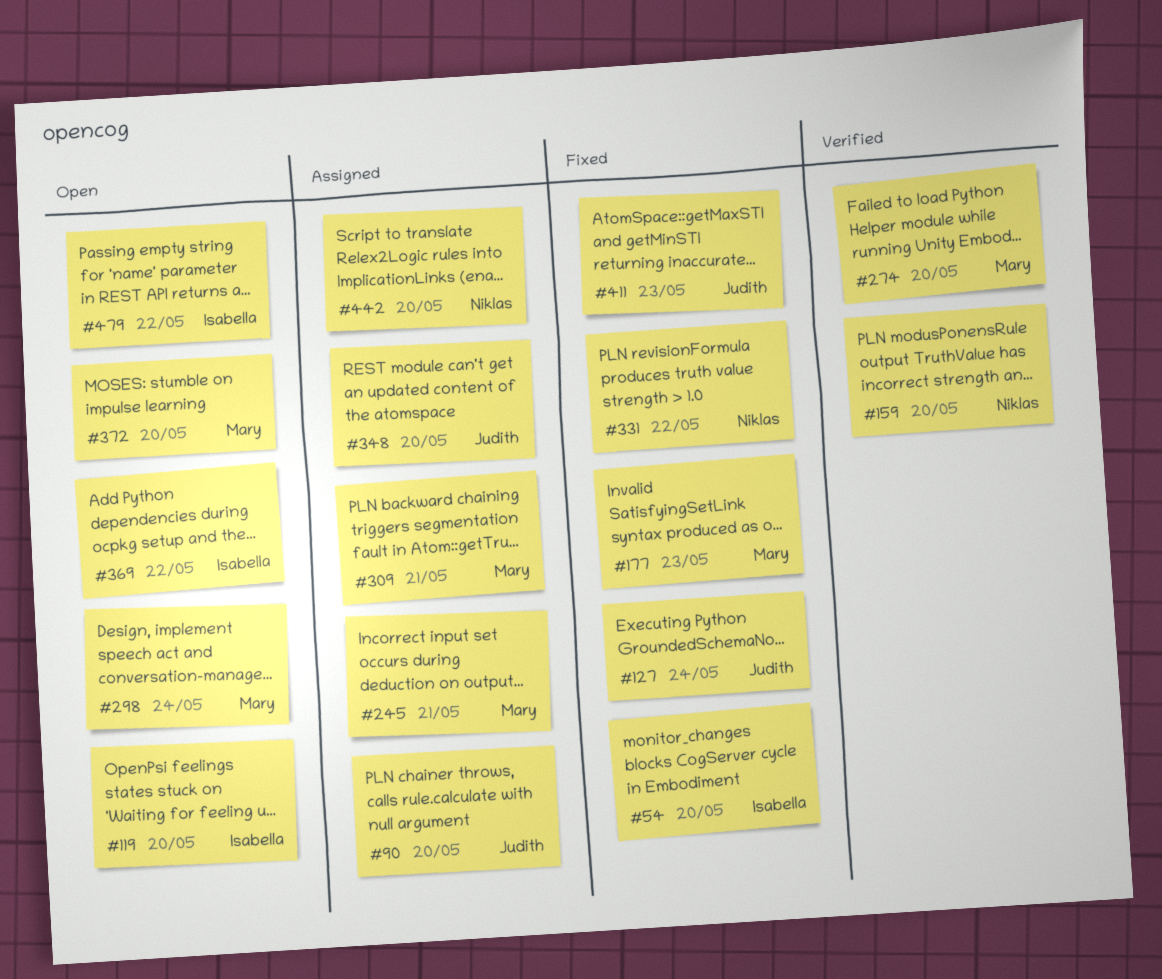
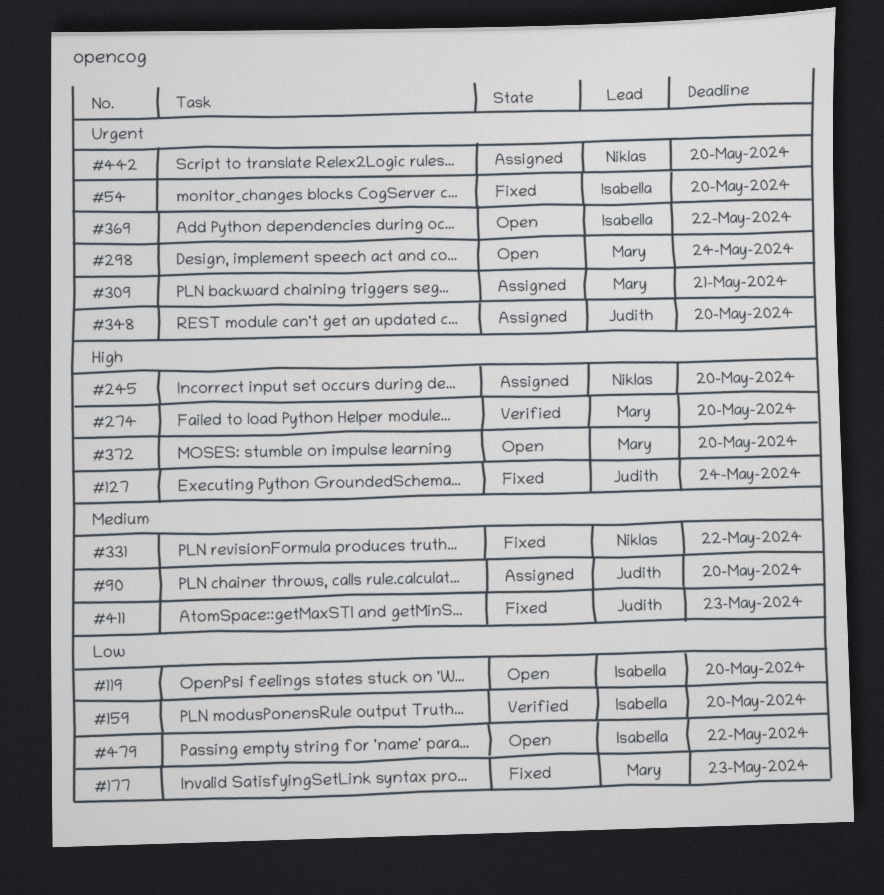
#159, owner: Niklas -> Isabella
#245, owner: Mary -> Niklas
#245, due: May 21 -> May 20

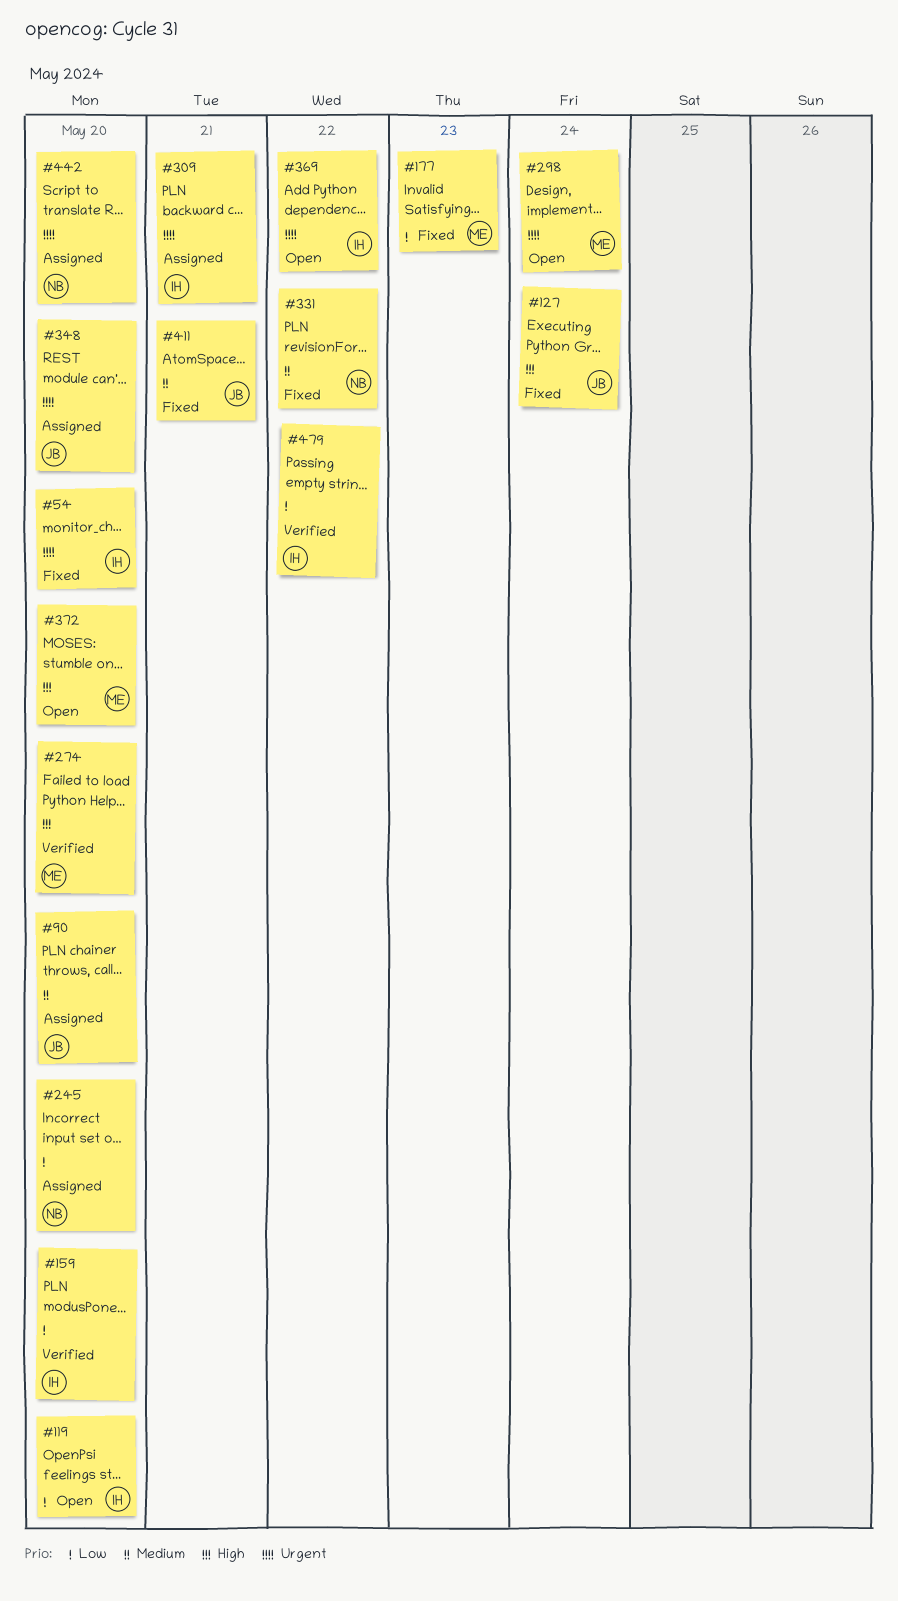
#245, priority: High -> Low
#309, owner: Mary -> Isabella
#411, due: May 23 -> May 21
#479, status: Open -> Verified

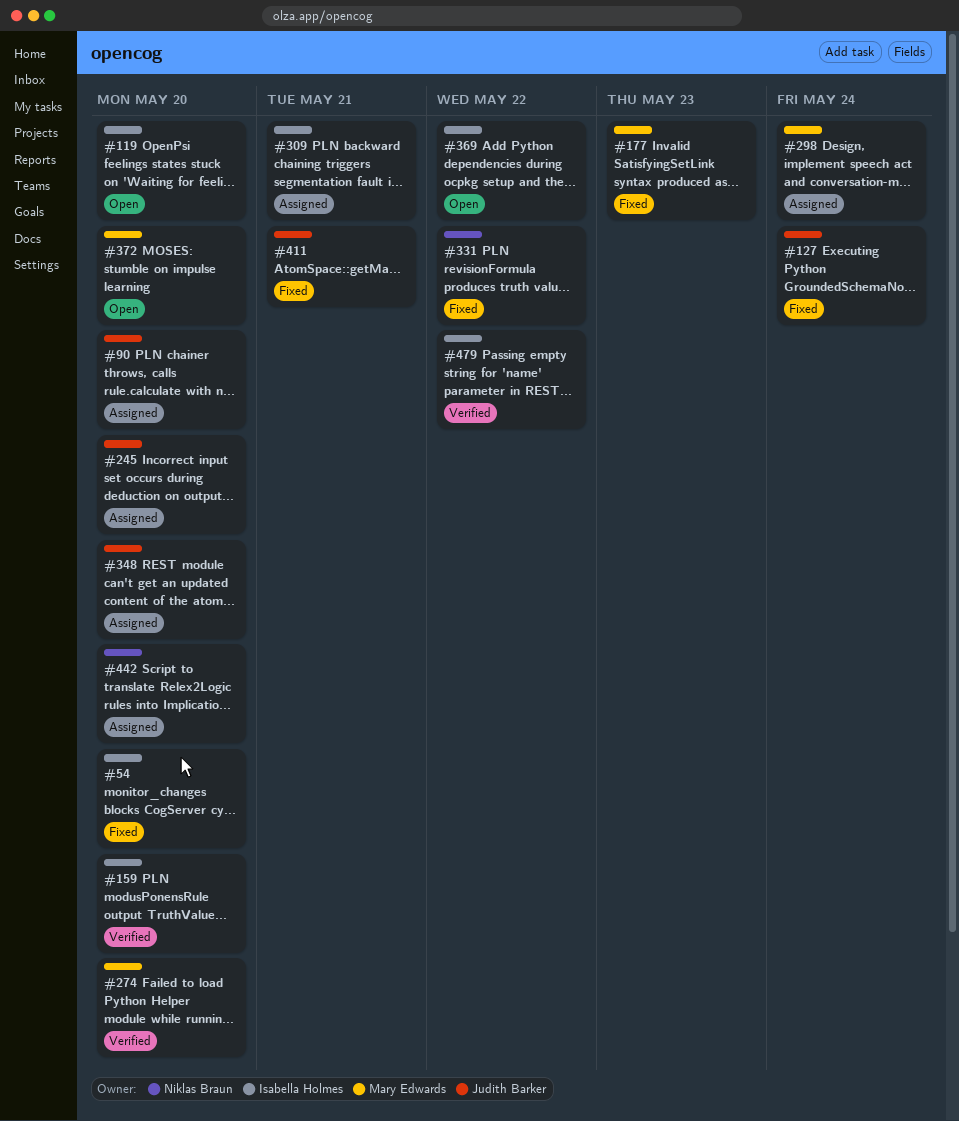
#245, owner: Niklas Braun -> Judith Barker
#298, status: Open -> Assigned

